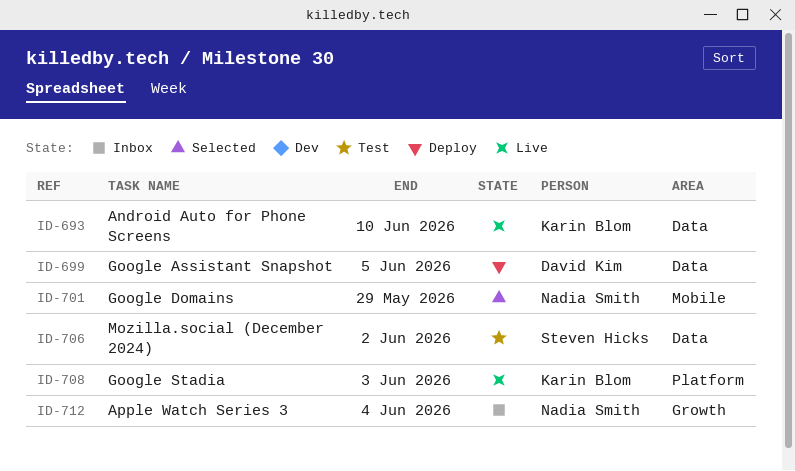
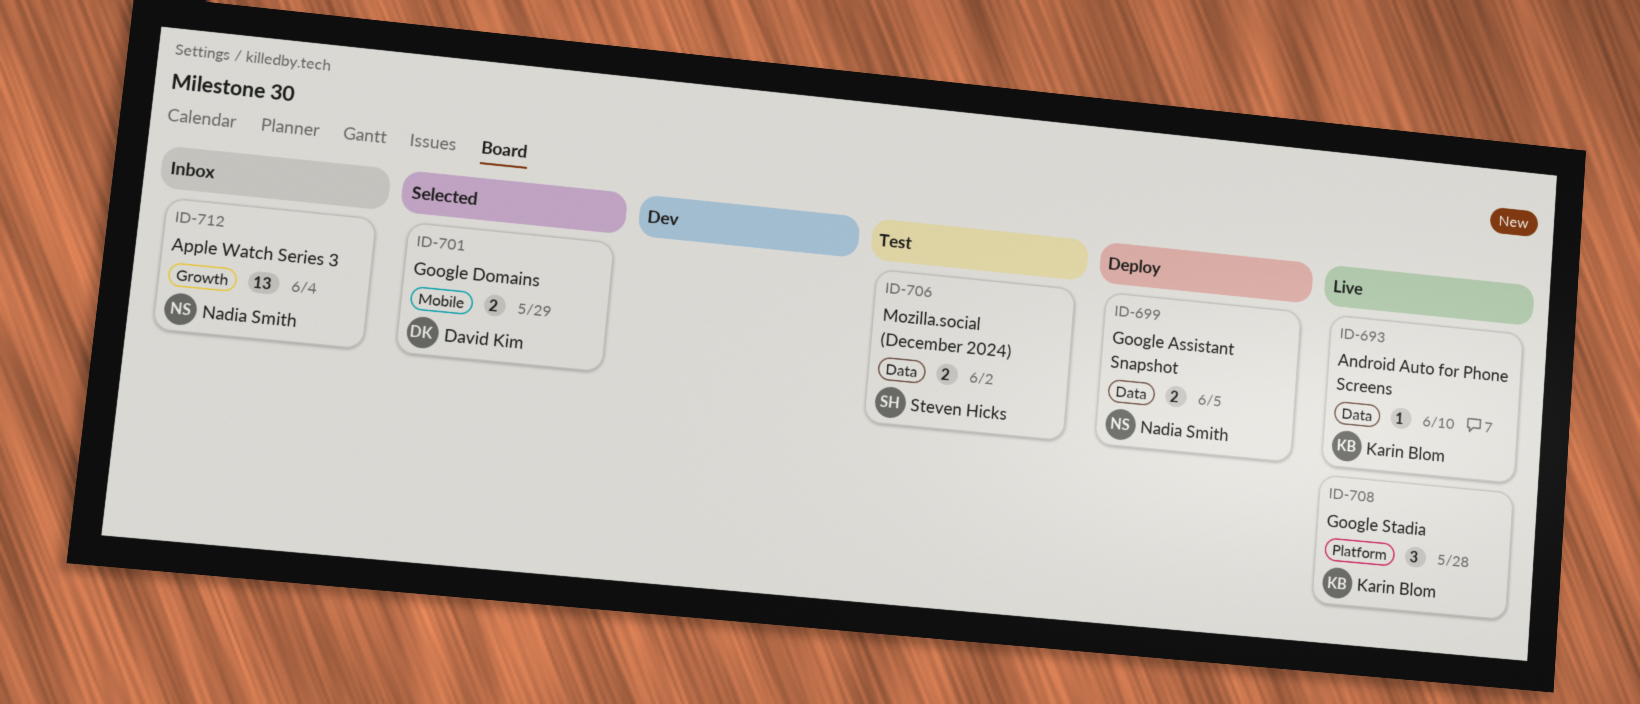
ID-699, owner: David Kim -> Nadia Smith
ID-701, owner: Nadia Smith -> David Kim
ID-708, due: Jun 3 -> May 28

